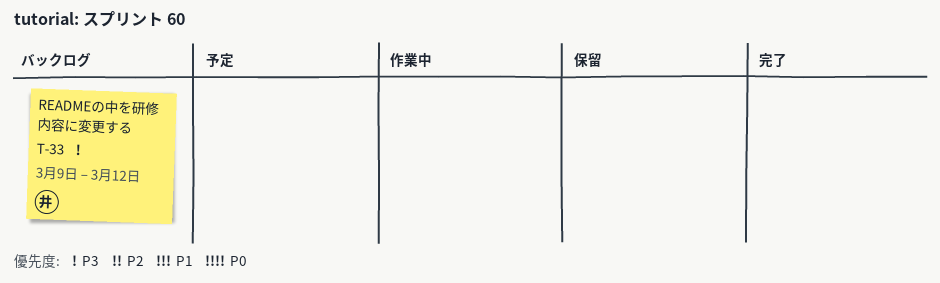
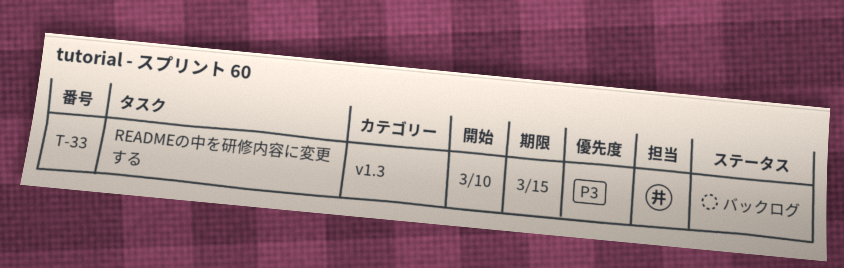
T-33, start: Mar 9 -> Mar 10
T-33, due: Mar 12 -> Mar 15

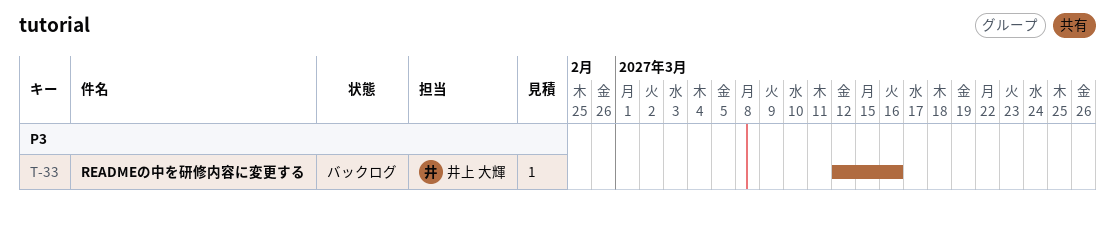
T-33, start: Mar 10 -> Mar 12
T-33, due: Mar 15 -> Mar 16

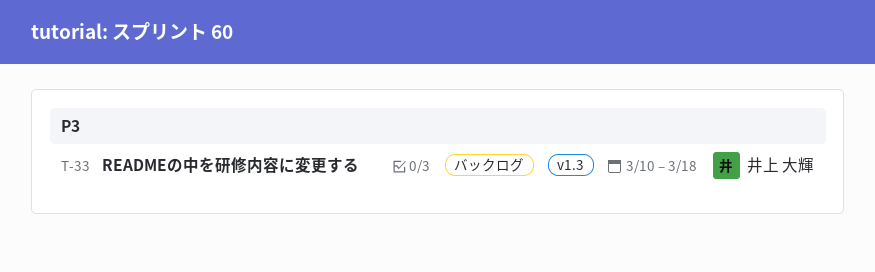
T-33, start: Mar 12 -> Mar 10
T-33, due: Mar 16 -> Mar 18

